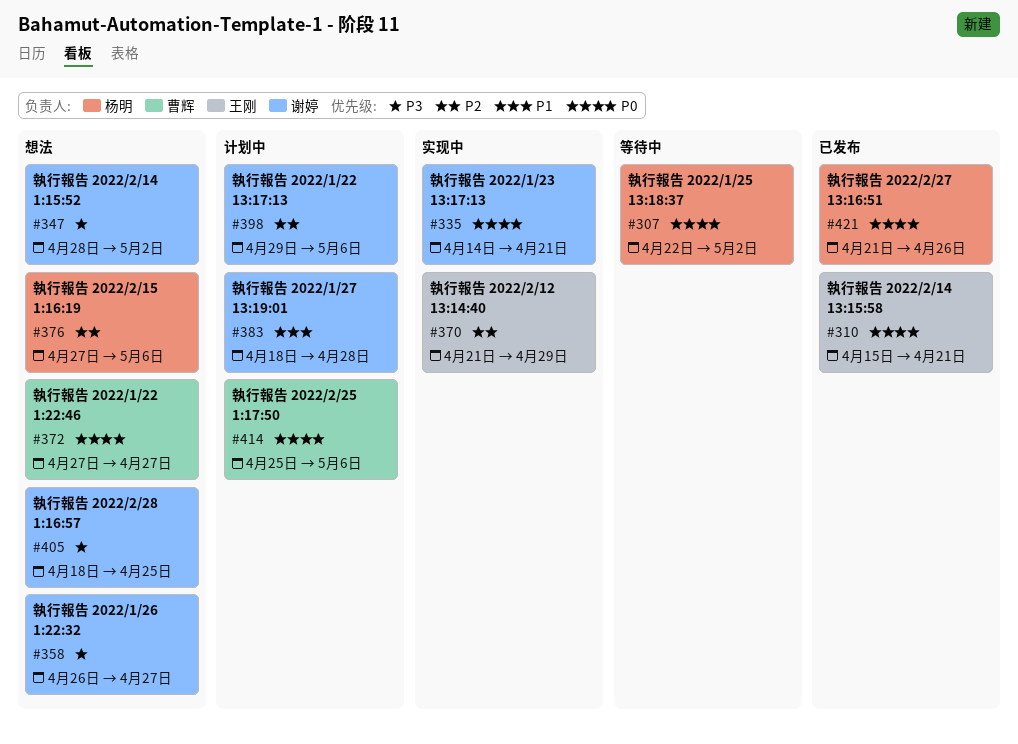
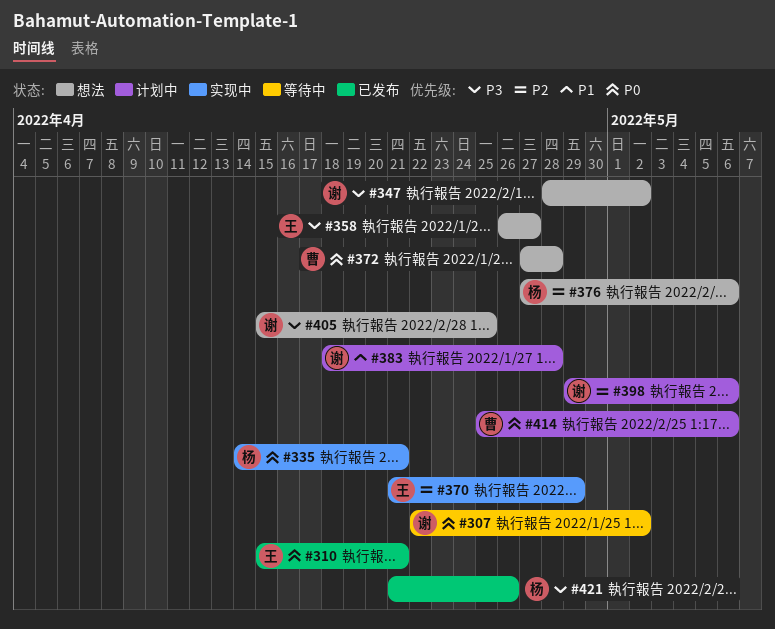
#307, owner: 杨明 -> 谢婷
#335, owner: 谢婷 -> 杨明
#358, owner: 谢婷 -> 王刚
#372, due: Apr 27 -> Apr 28
#405, start: Apr 18 -> Apr 15
#421, priority: P0 -> P3

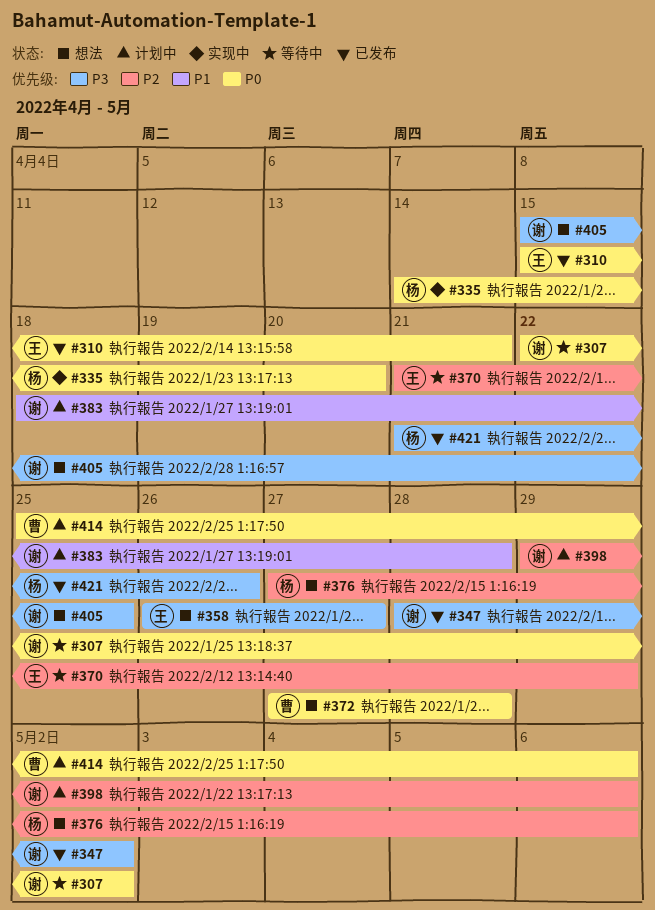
#335, due: Apr 21 -> Apr 20
#347, status: 想法 -> 已发布
#370, status: 实现中 -> 等待中

